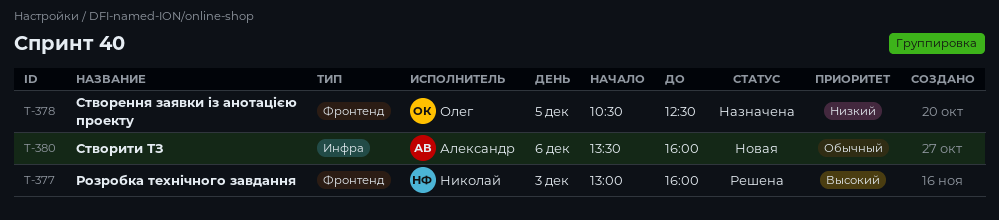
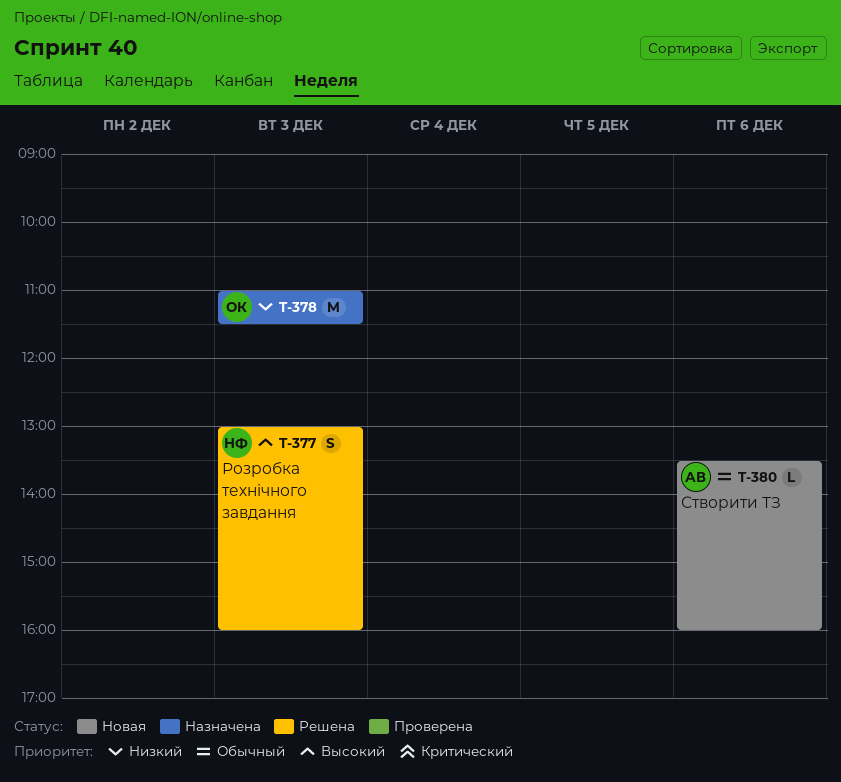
T-378, day: Dec 5 -> Dec 3
T-378, begins: 10:30 -> 11:00
T-378, ends: 12:30 -> 11:30

